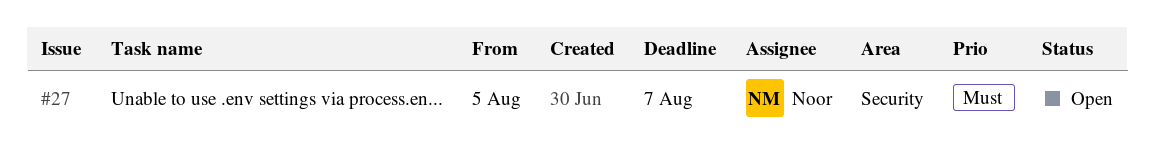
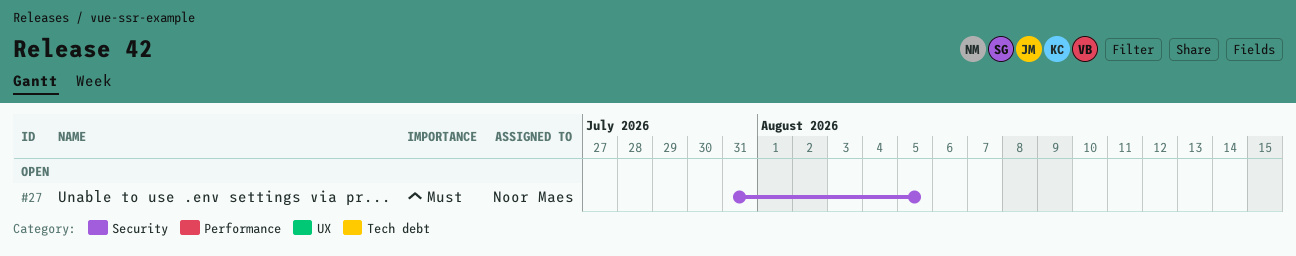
#27, start: Aug 5 -> Jul 31
#27, due: Aug 7 -> Aug 5

